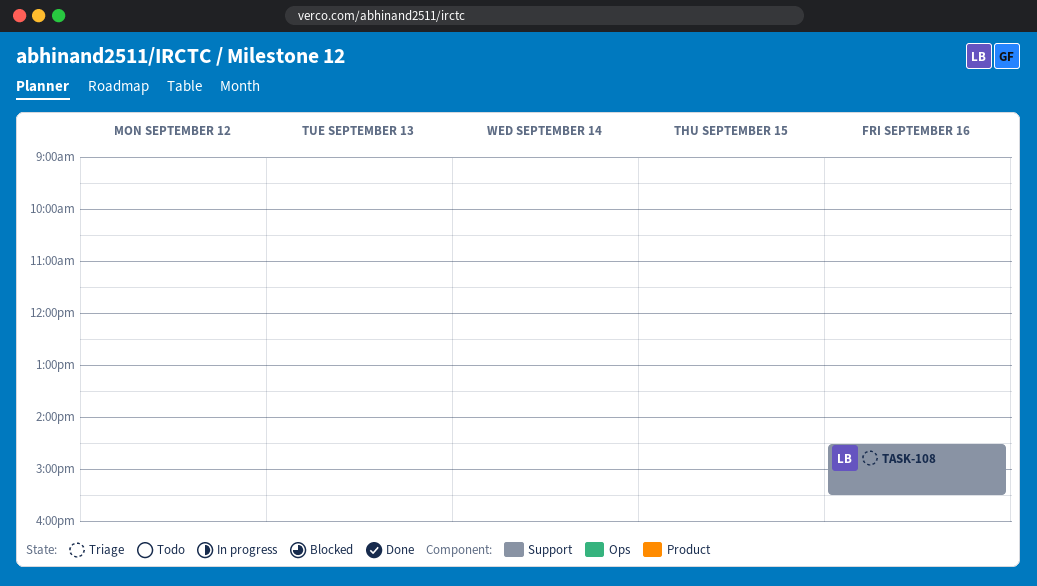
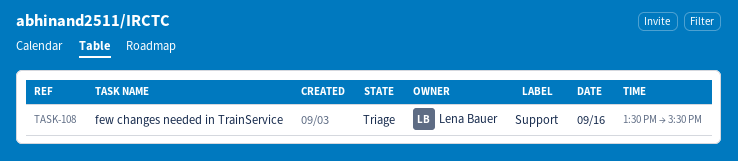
TASK-108, begins: 14:30 -> 13:30

